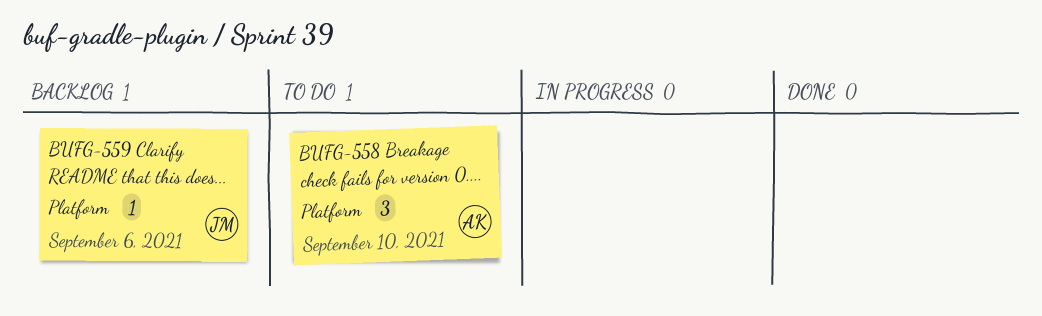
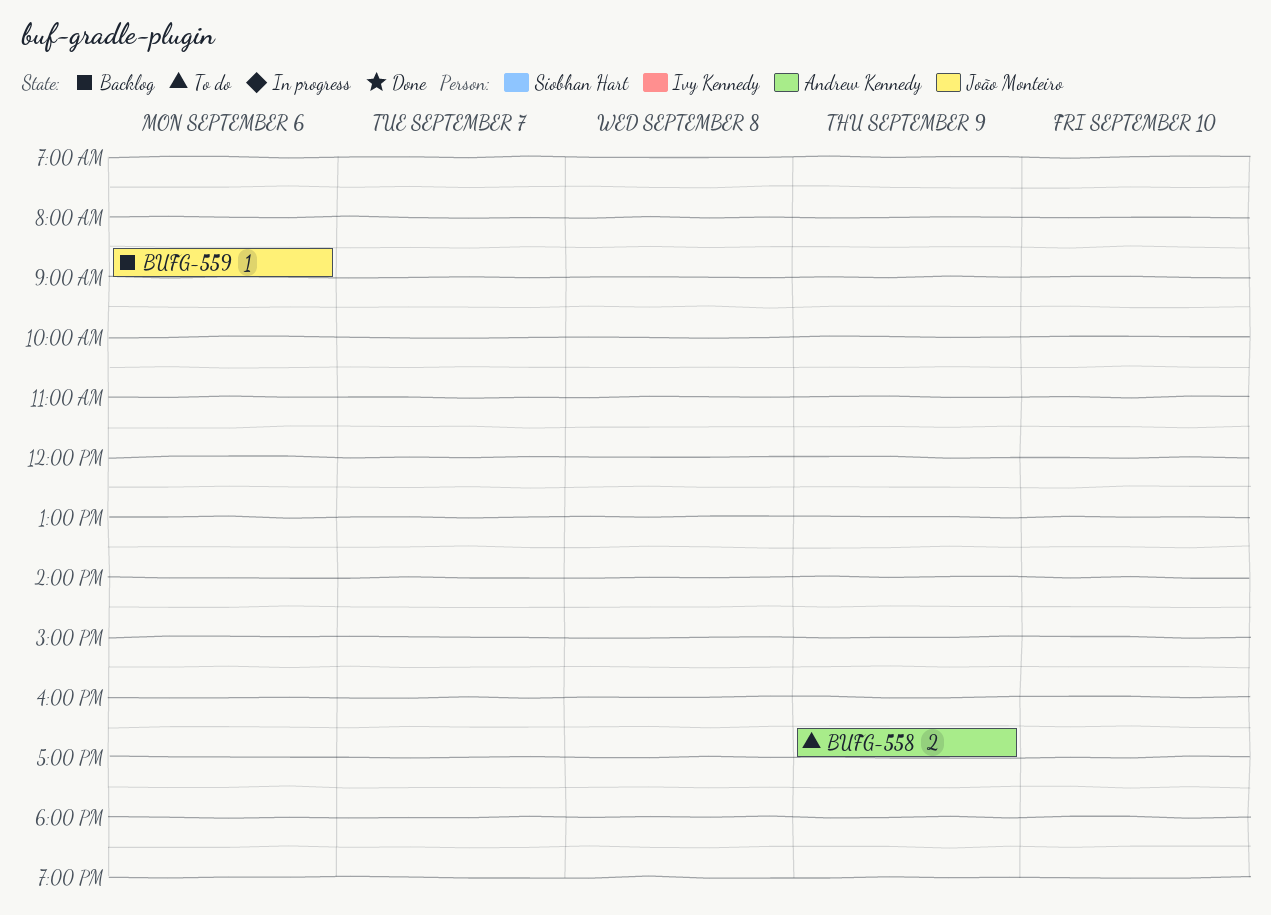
BUFG-558, estimate: 3 -> 2
BUFG-558, day: Sep 10 -> Sep 9

